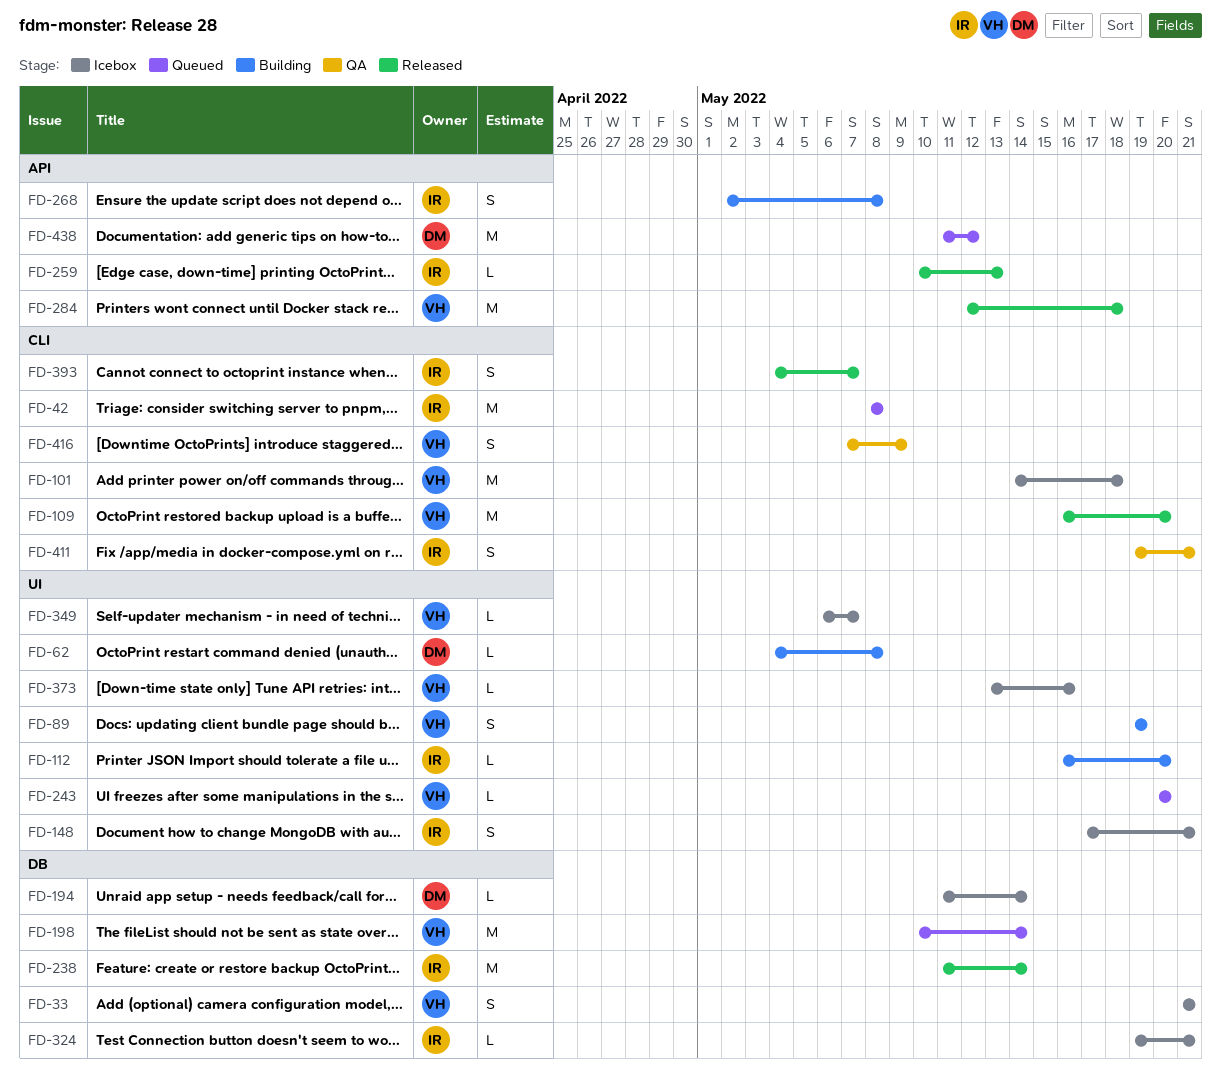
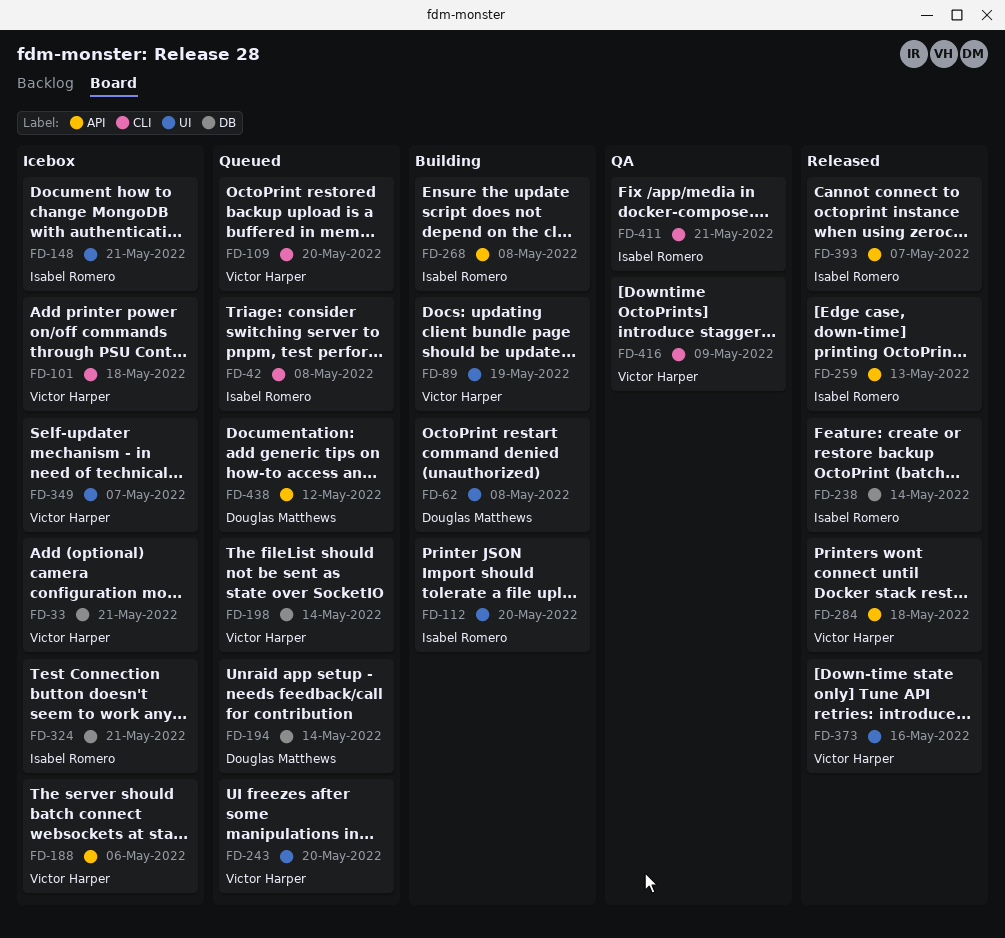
FD-109, status: Released -> Queued
FD-188: none -> present
FD-194, status: Icebox -> Queued
FD-373, status: Icebox -> Released
FD-393, label: CLI -> API

